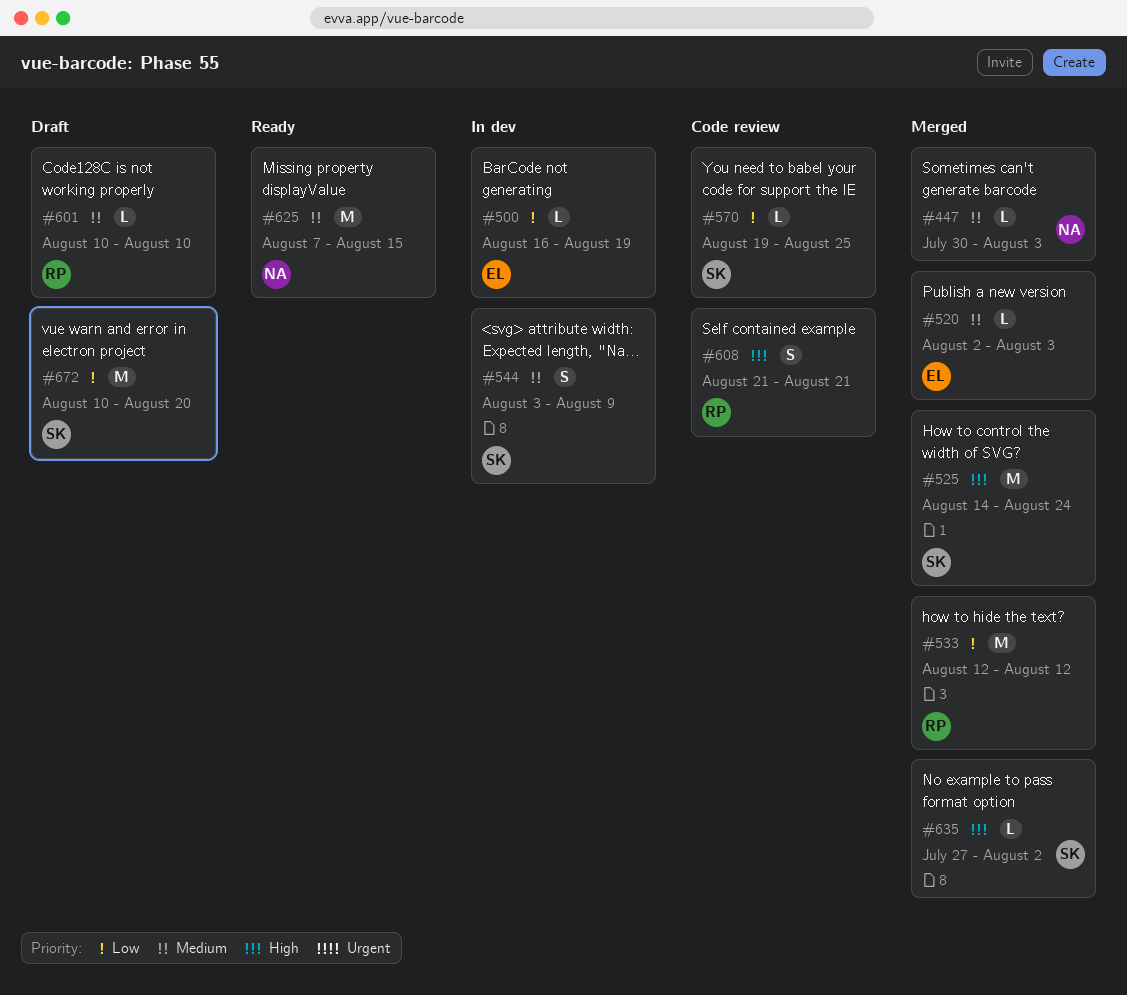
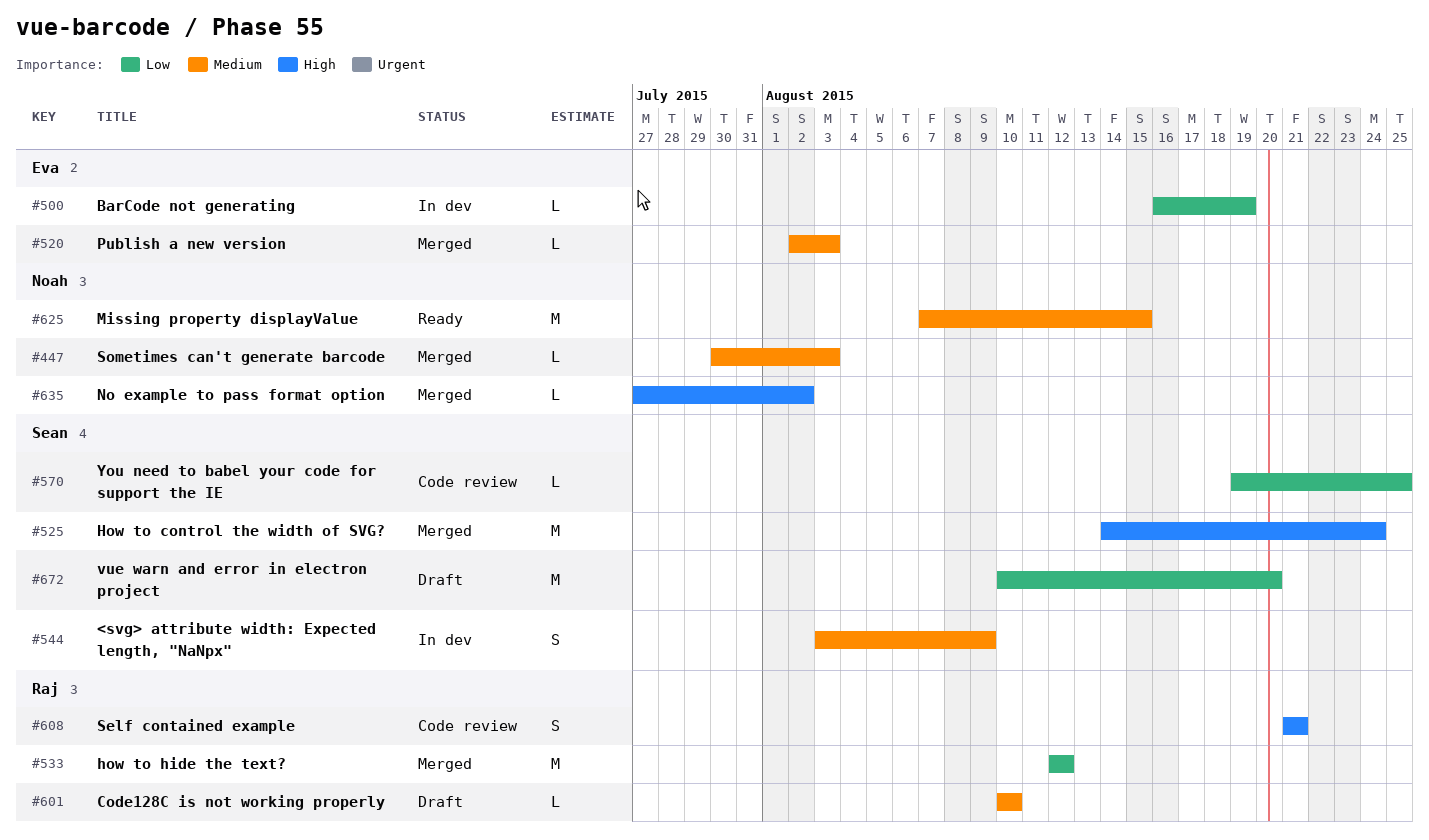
#635, owner: Sean -> Noah

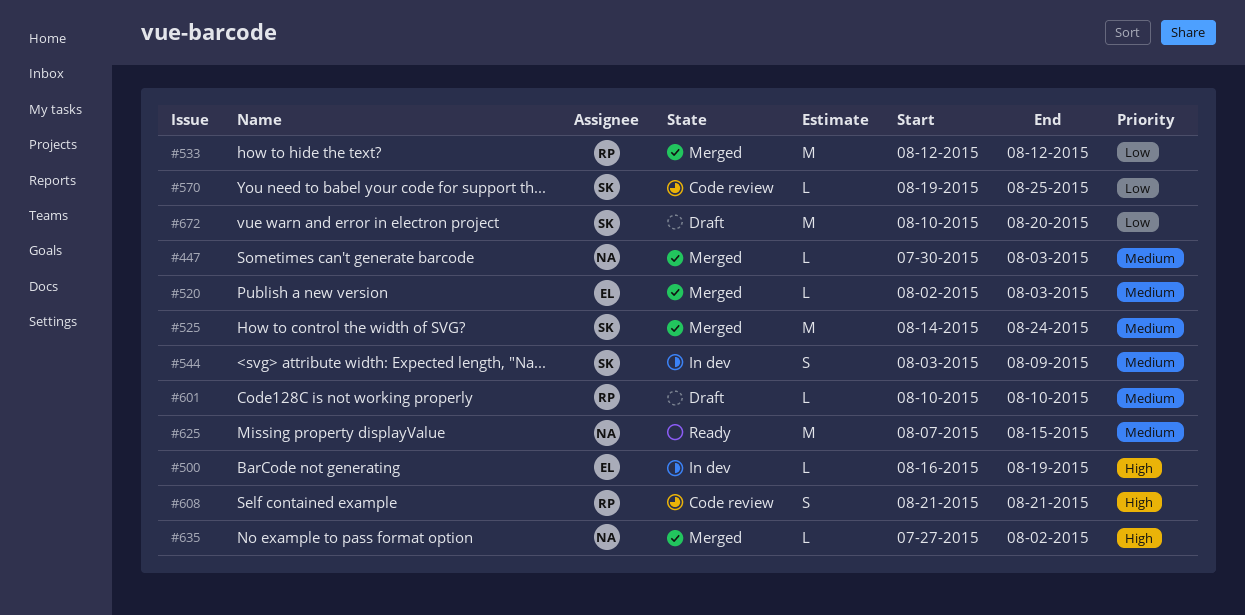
#500, priority: Low -> High
#525, priority: High -> Medium

